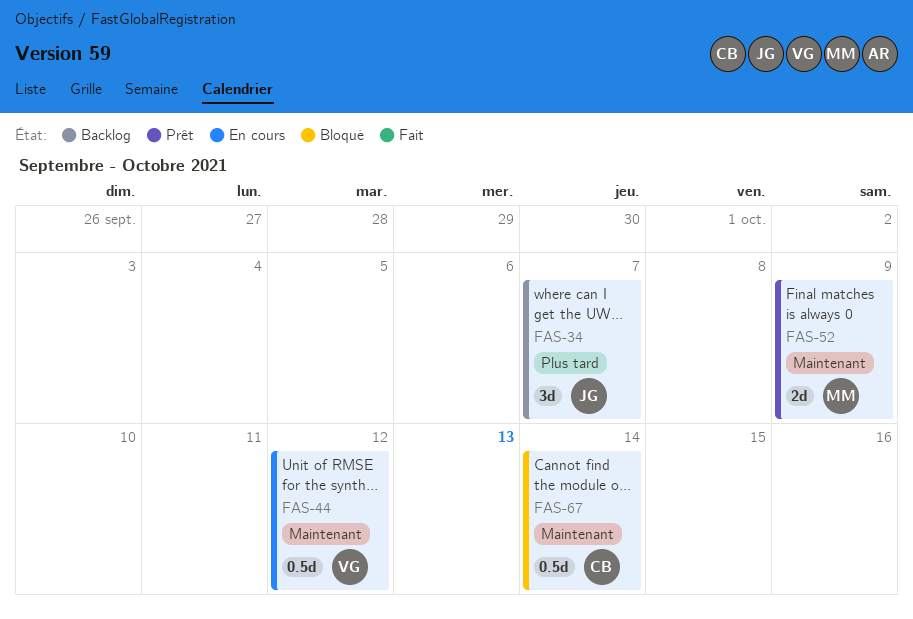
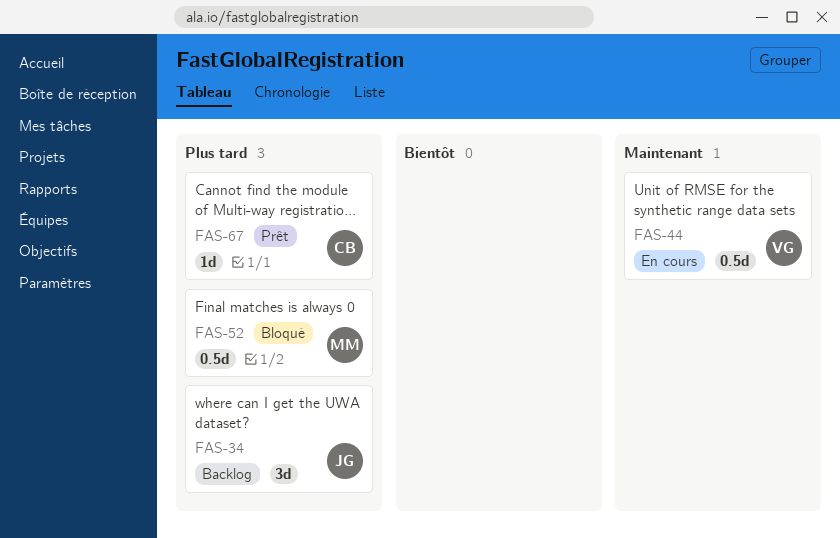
FAS-52, status: Prêt -> Bloqué
FAS-52, priority: Maintenant -> Plus tard
FAS-52, estimate: 2d -> 0.5d
FAS-67, status: Bloqué -> Prêt
FAS-67, priority: Maintenant -> Plus tard
FAS-67, estimate: 0.5d -> 1d

